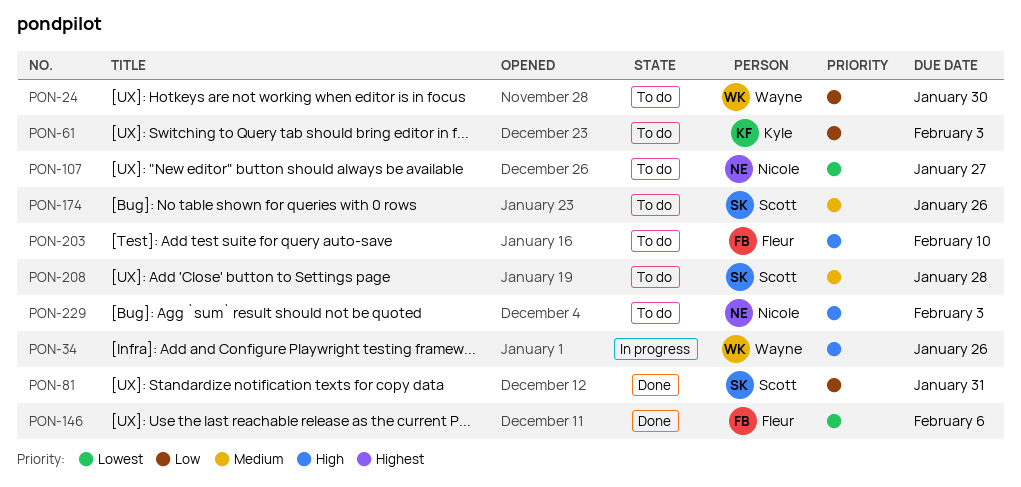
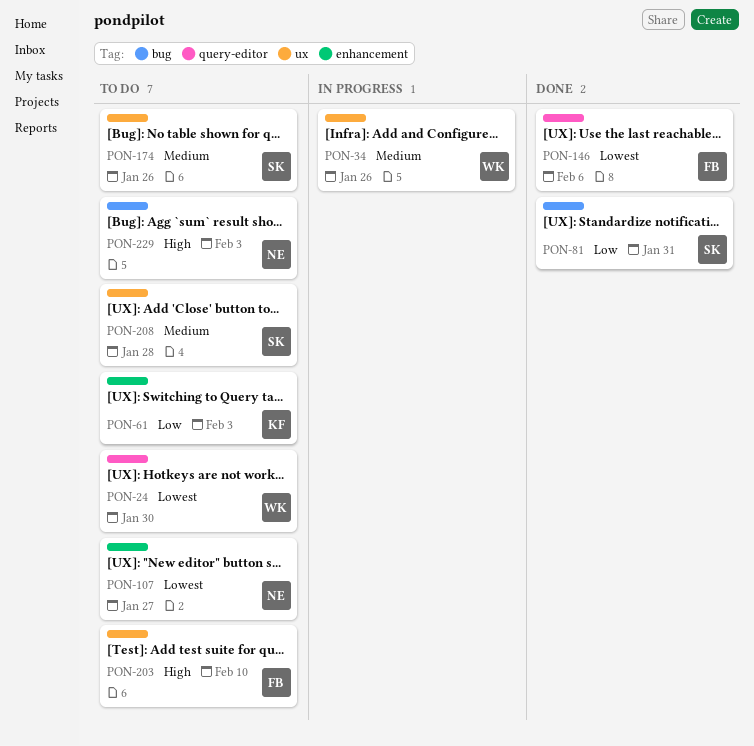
PON-24, priority: Low -> Lowest
PON-34, priority: High -> Medium

